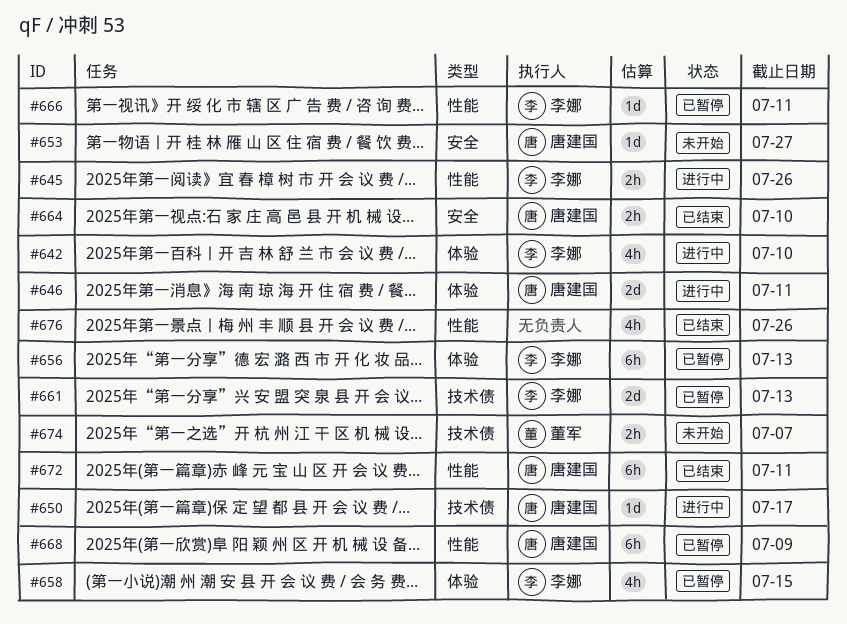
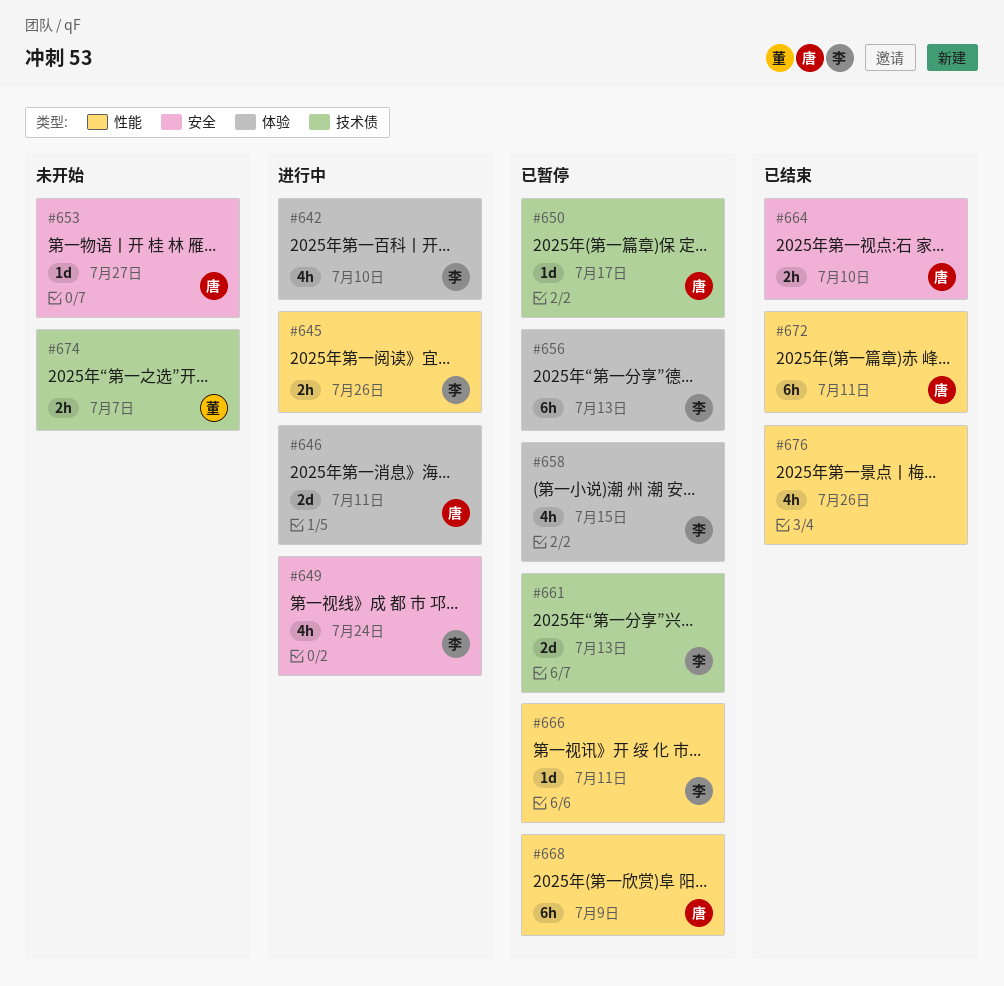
#649: none -> present
#650, status: 进行中 -> 已暂停

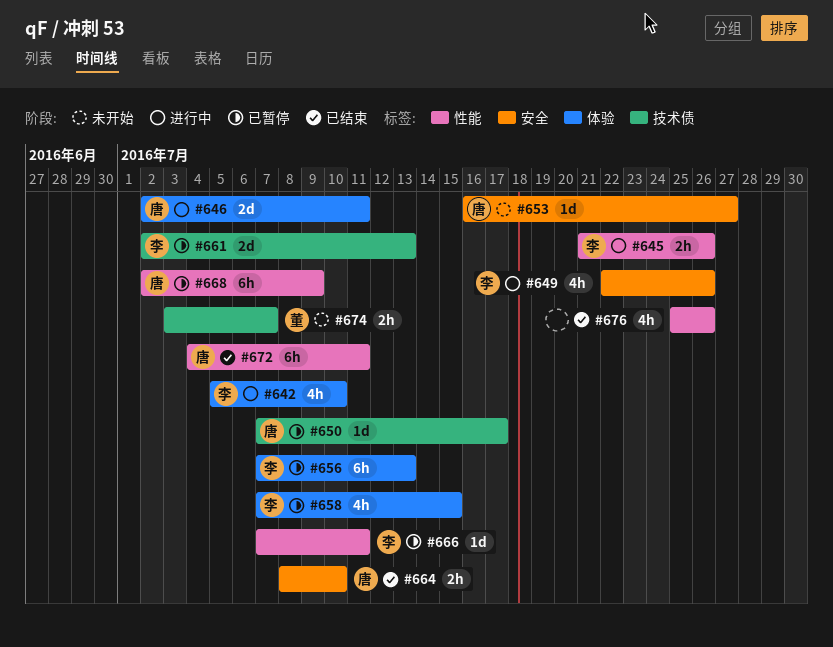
#649, due: Jul 24 -> Jul 26

